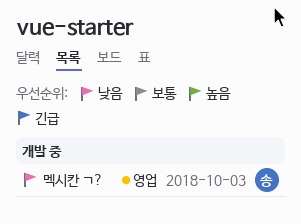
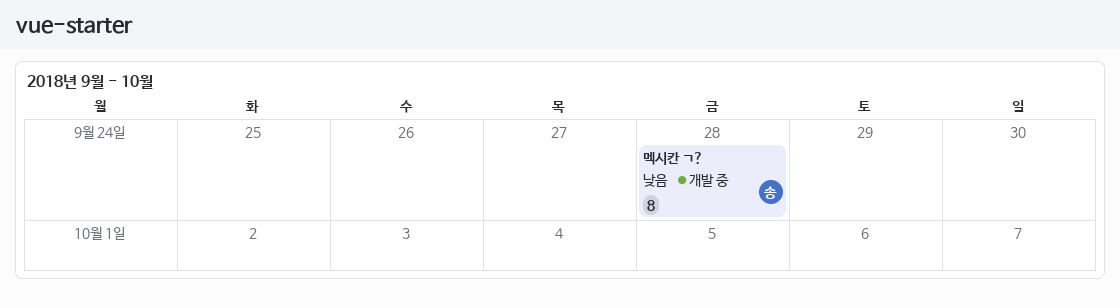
멕시칸 ㄱ?, due: Oct 3 -> Sep 28

